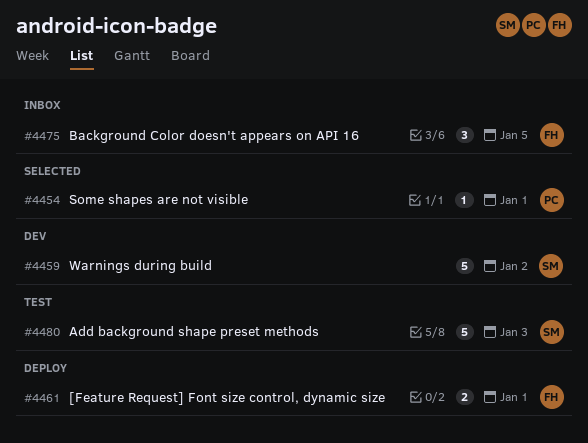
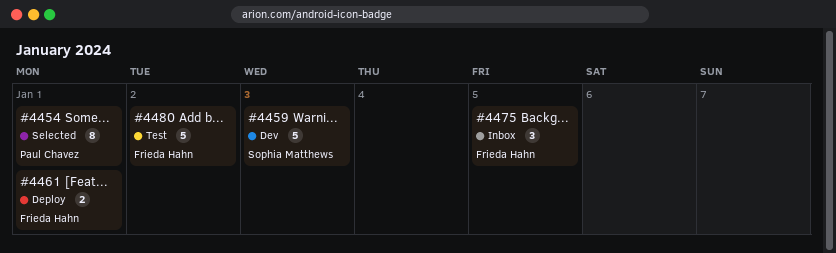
#4454, estimate: 1 -> 8
#4459, due: Jan 2 -> Jan 3
#4480, owner: Sophia Matthews -> Frieda Hahn
#4480, due: Jan 3 -> Jan 2

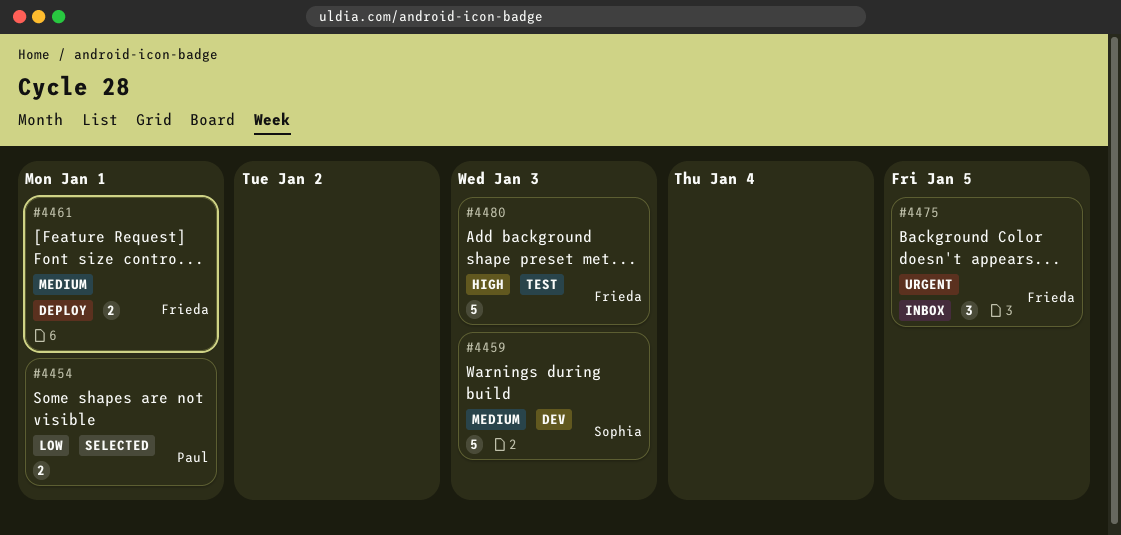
#4454, estimate: 8 -> 2
#4480, due: Jan 2 -> Jan 3

